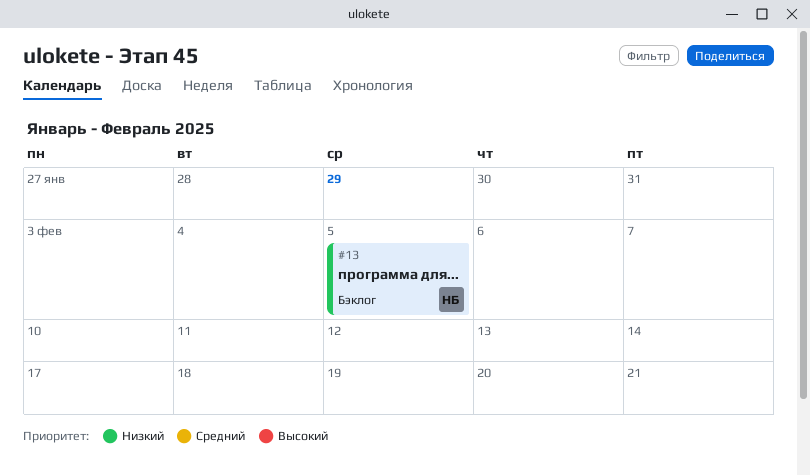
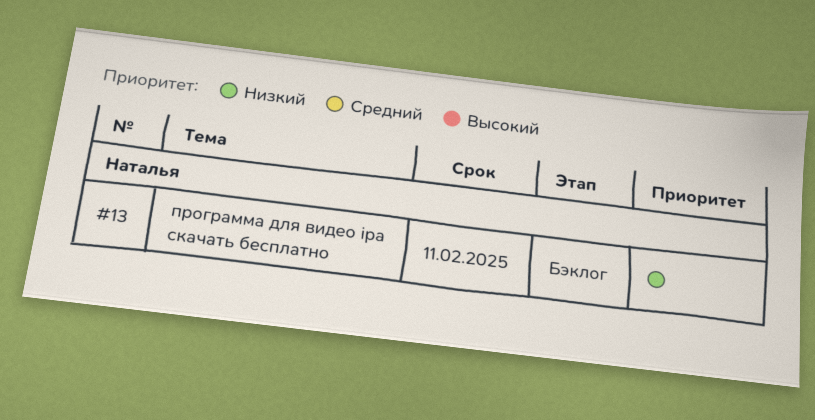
#13, due: Feb 5 -> Feb 11

